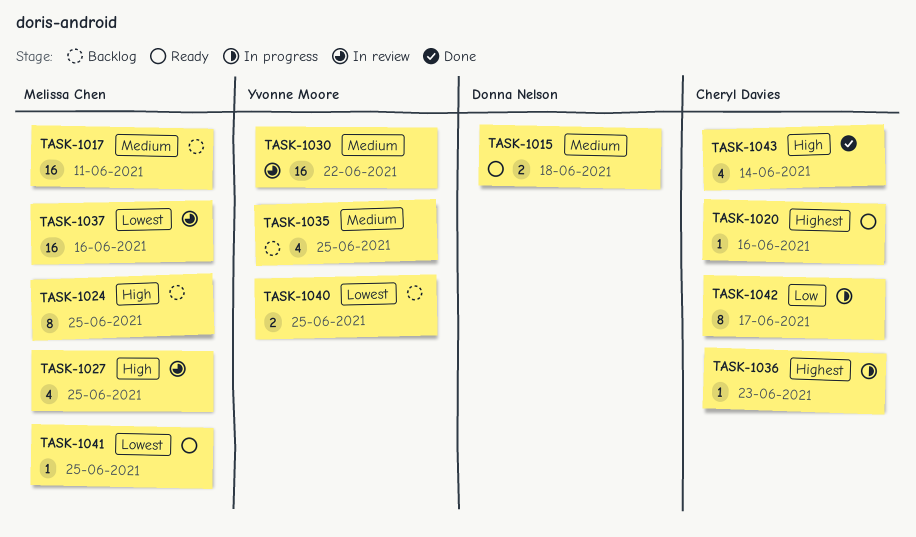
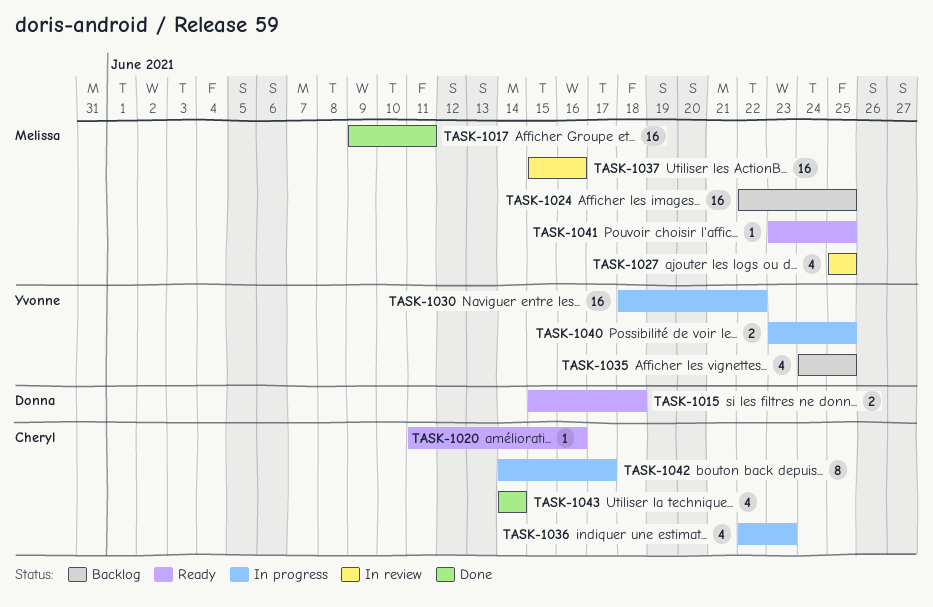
TASK-1017, status: Backlog -> Done
TASK-1024, estimate: 8 -> 16
TASK-1030, status: In review -> In progress
TASK-1036, estimate: 1 -> 4
TASK-1040, status: Backlog -> In progress

